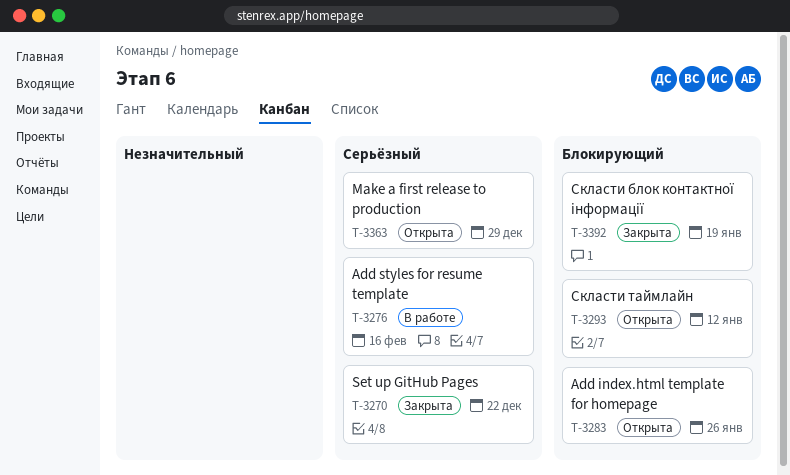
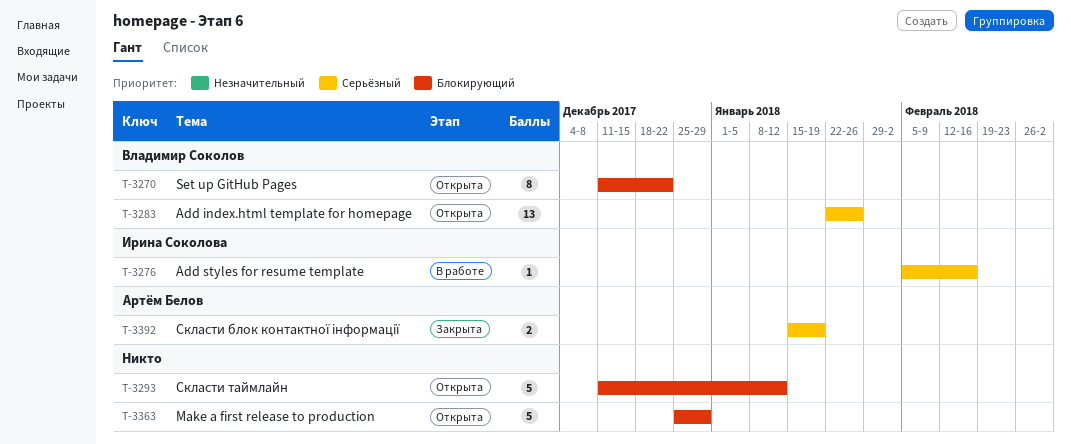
T-3270, status: Закрыта -> Открыта
T-3270, priority: Серьёзный -> Блокирующий
T-3283, priority: Блокирующий -> Серьёзный
T-3363, priority: Серьёзный -> Блокирующий
T-3392, priority: Блокирующий -> Серьёзный

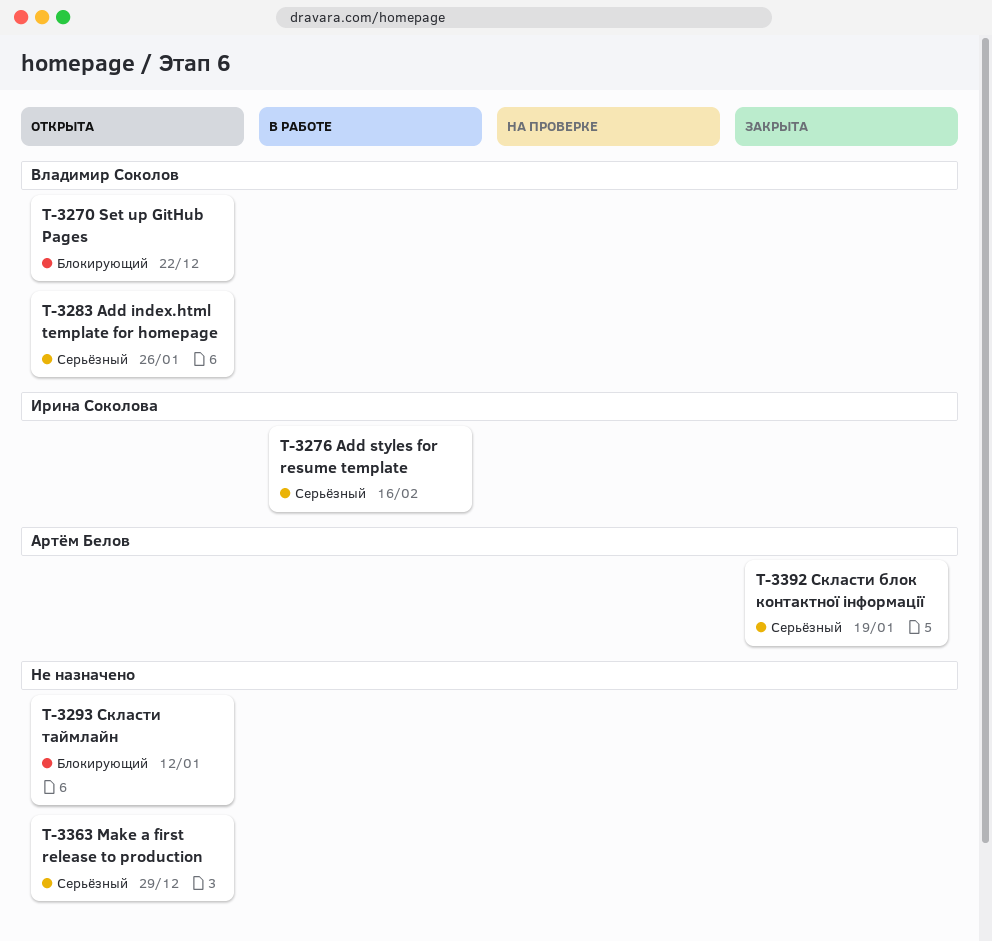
T-3363, priority: Блокирующий -> Серьёзный

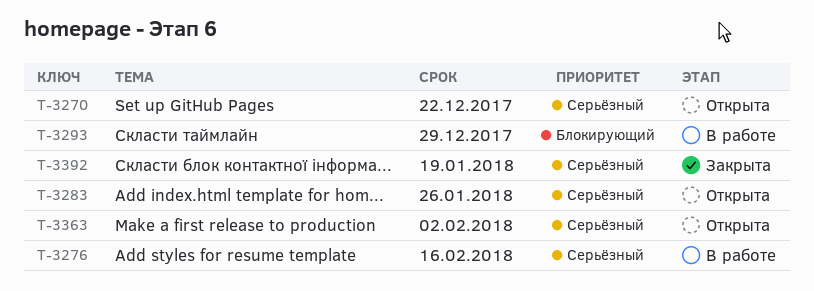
T-3270, priority: Блокирующий -> Серьёзный
T-3293, status: Открыта -> В работе
T-3293, due: Jan 12 -> Dec 29
T-3363, due: Dec 29 -> Feb 2

